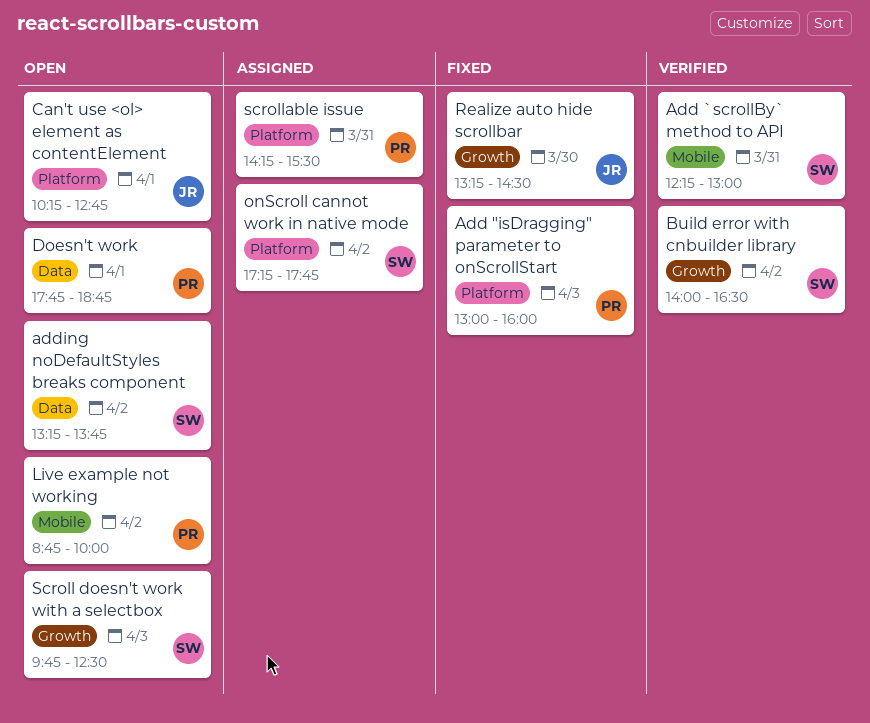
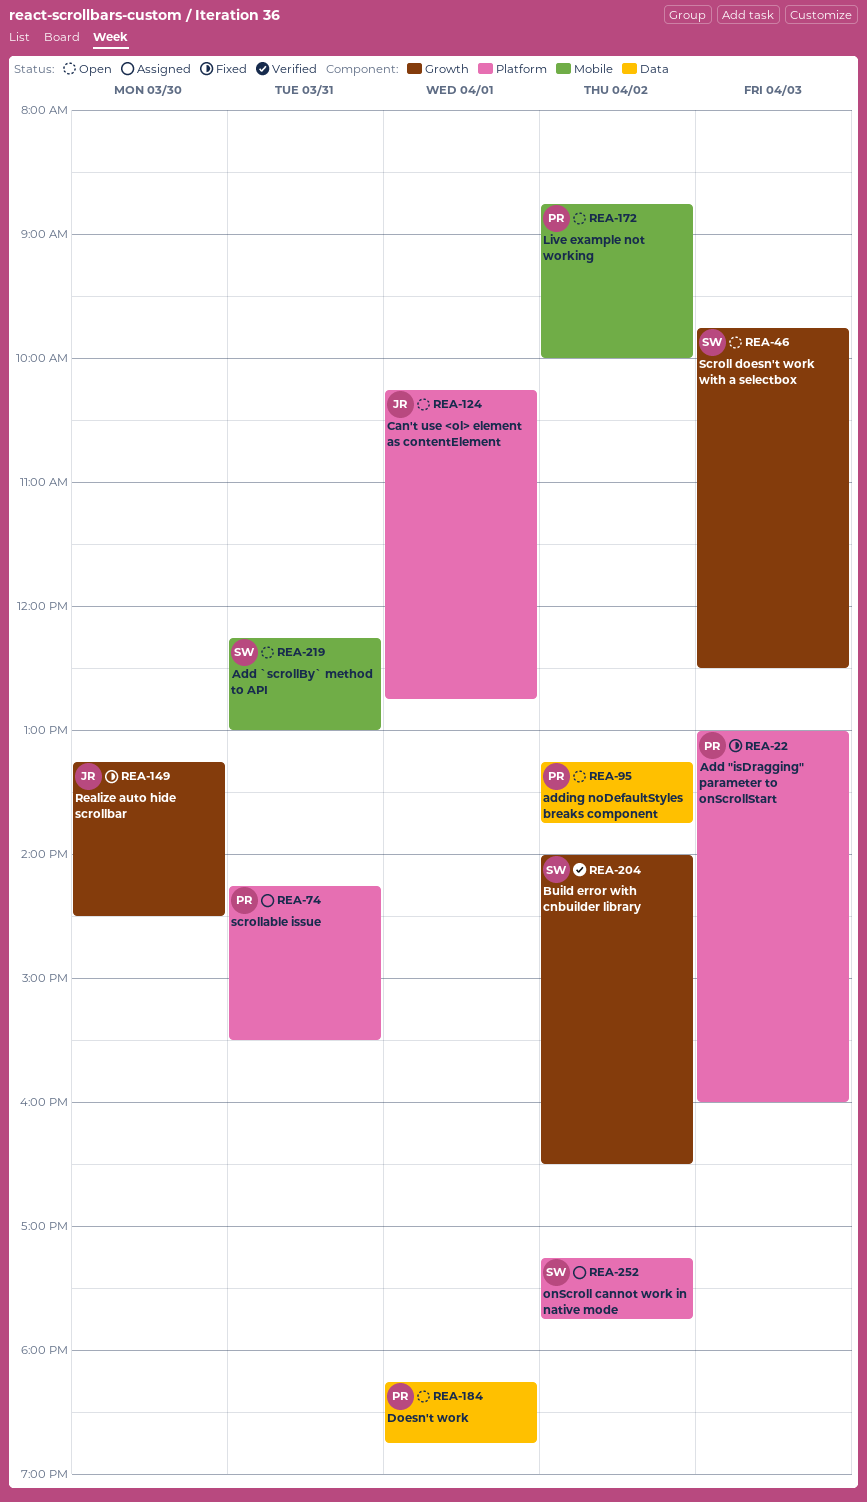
Add `scrollBy` method to API, status: Verified -> Open
adding noDefaultStyles breaks component, owner: SW -> PR
Doesn't work, begins: 17:45 -> 18:15

